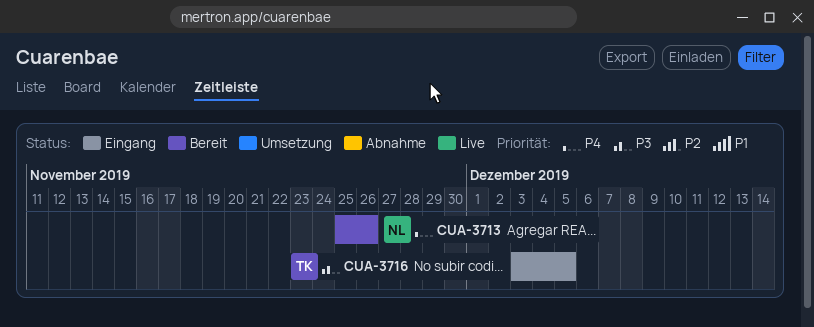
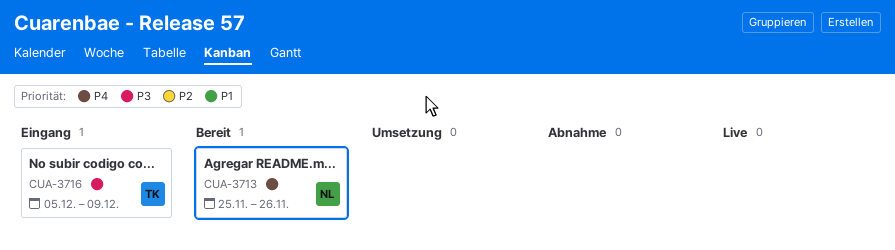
CUA-3716, start: Dec 3 -> Dec 5
CUA-3716, due: Dec 5 -> Dec 9

